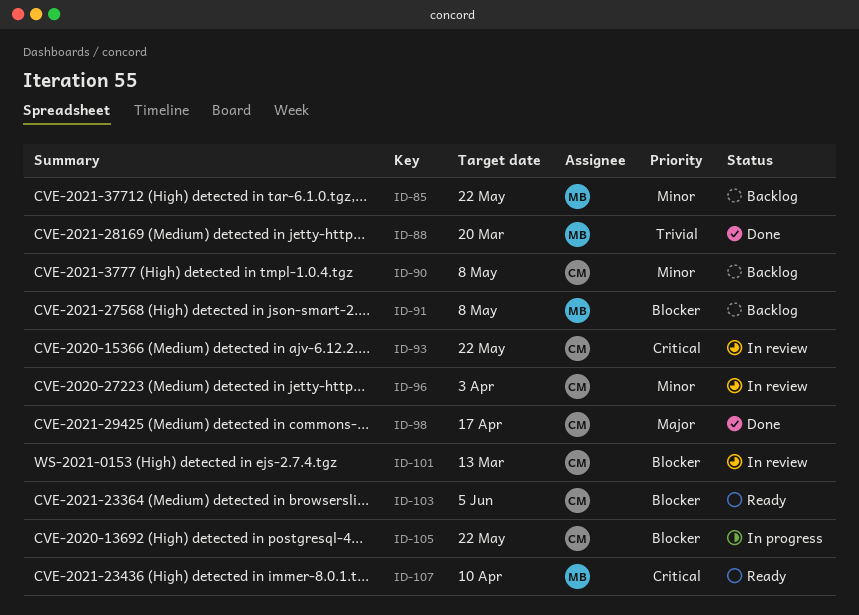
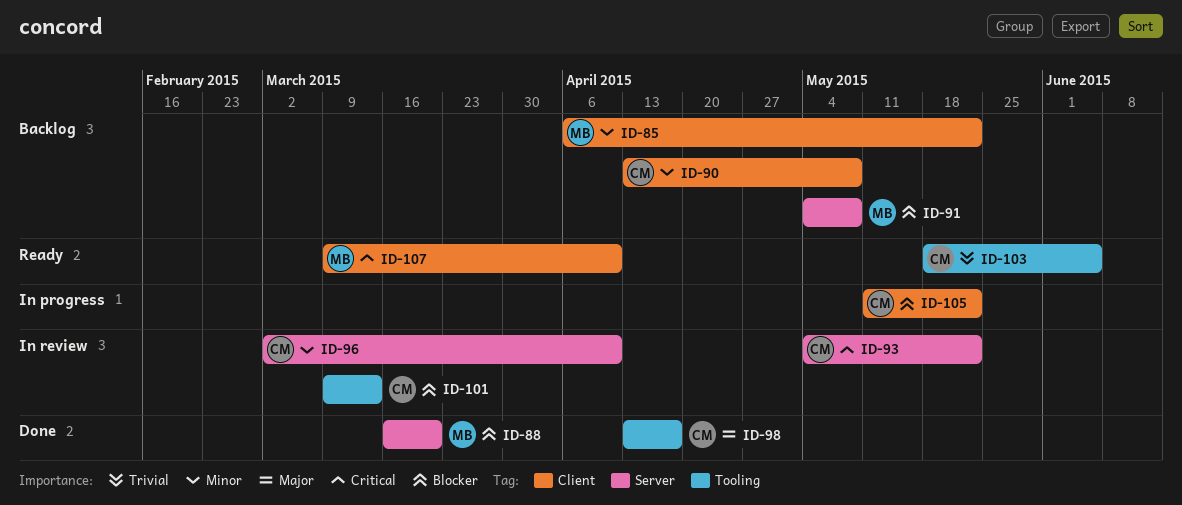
ID-88, priority: Trivial -> Blocker
ID-96, due: Apr 3 -> Apr 10
ID-103, priority: Blocker -> Trivial

